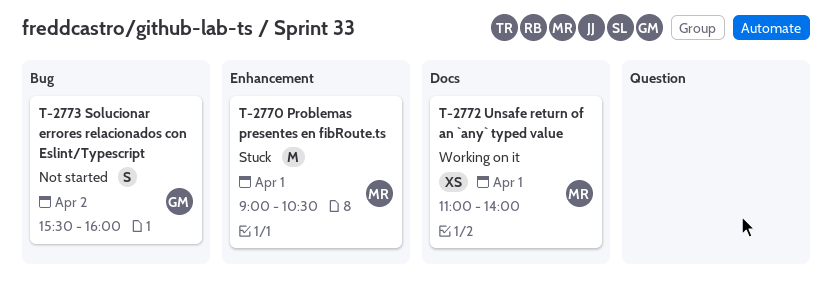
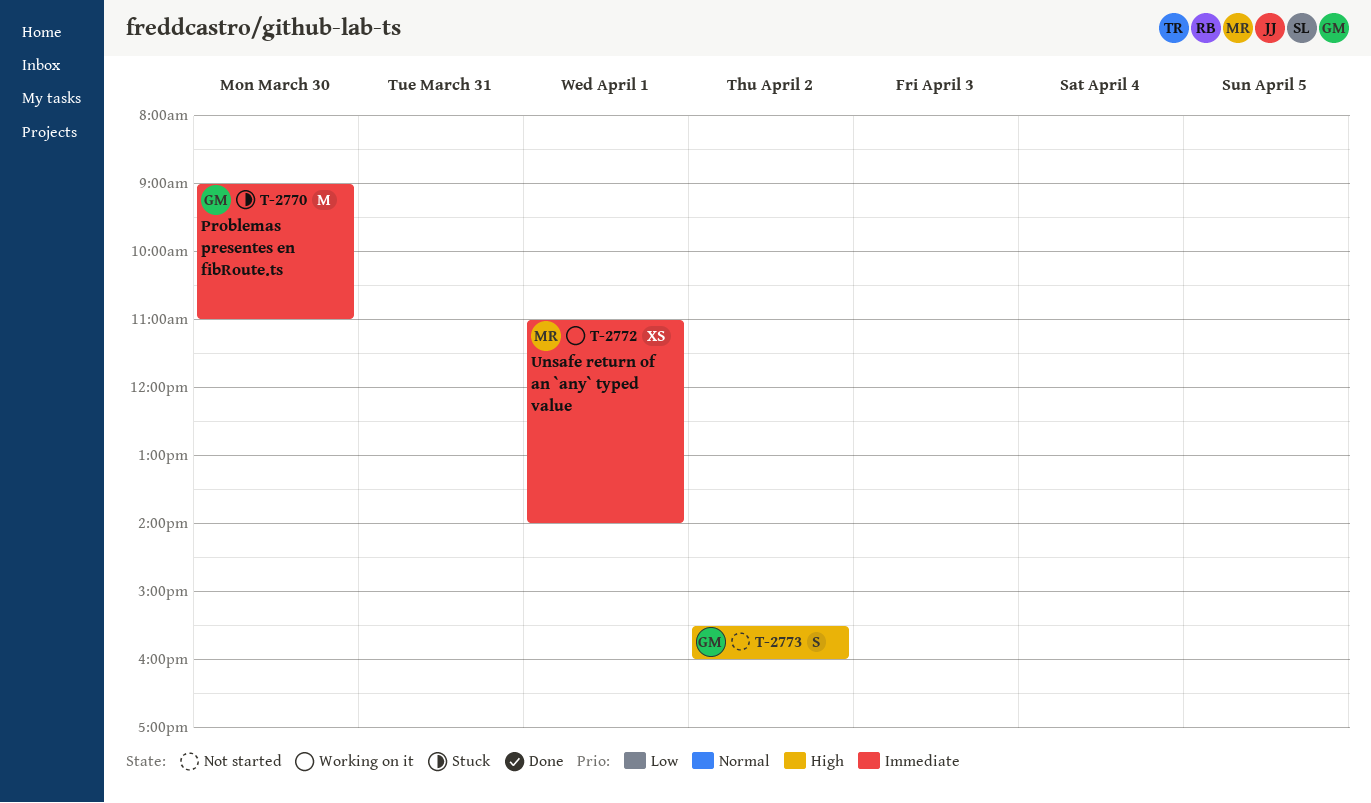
T-2770, owner: MR -> GM
T-2770, day: Apr 1 -> Mar 30
T-2770, ends: 10:30 -> 11:00

